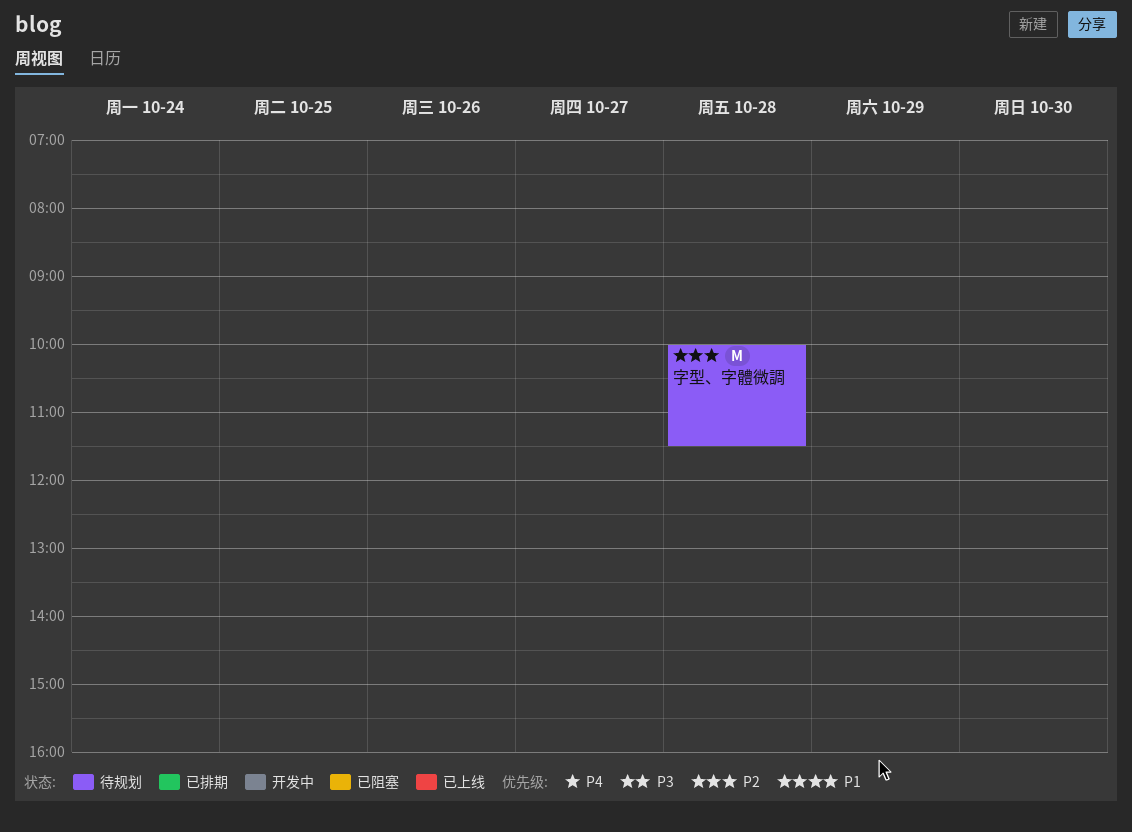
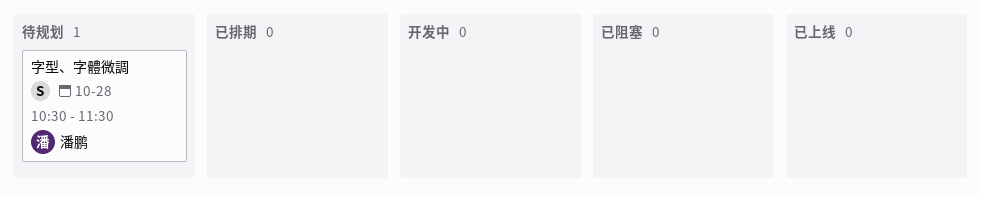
字型、字體微調, estimate: M -> S
字型、字體微調, begins: 10:00 -> 10:30

